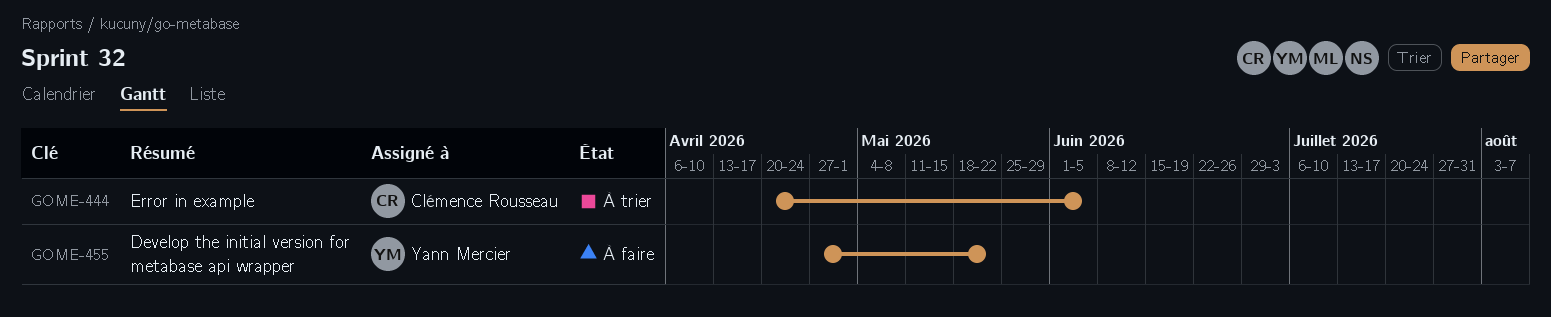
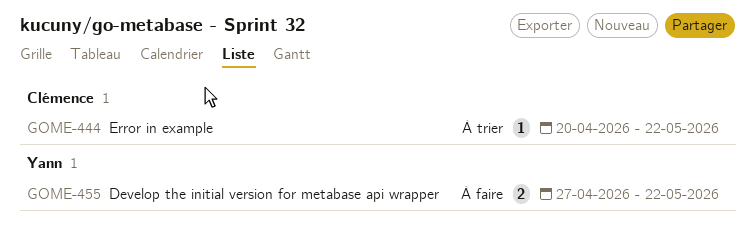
GOME-444, due: Jun 5 -> May 22

